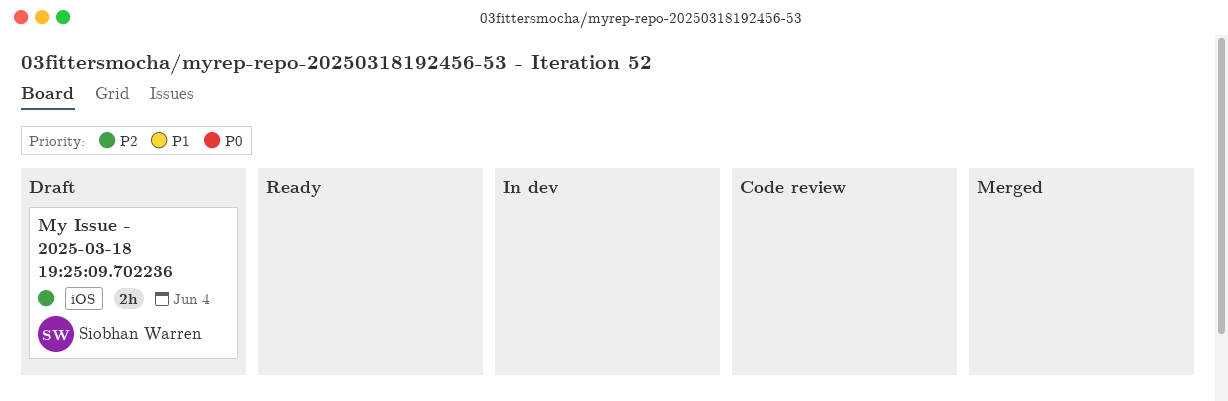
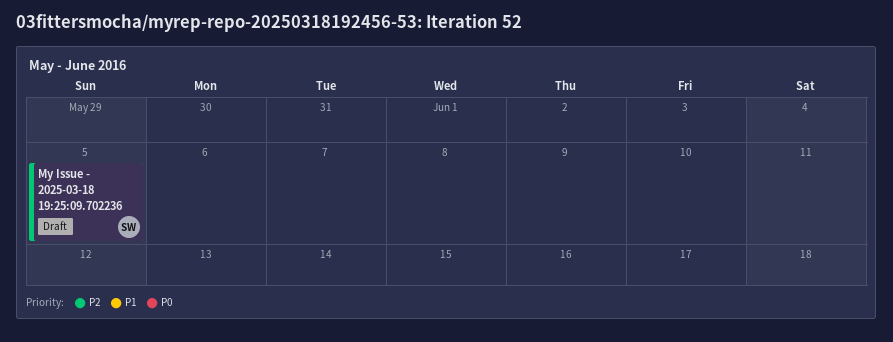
My Issue - 2025-03-18 19:25:09.702236, due: Jun 4 -> Jun 5

